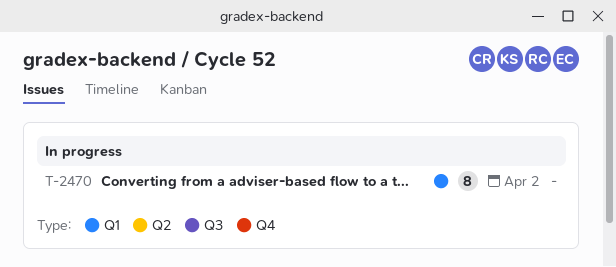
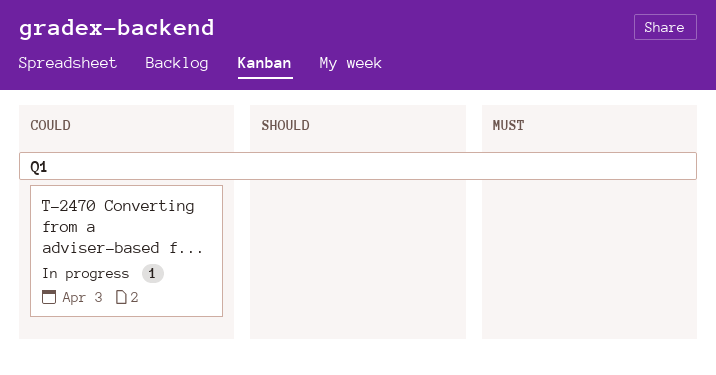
T-2470, estimate: 8 -> 1
T-2470, due: Apr 2 -> Apr 3

